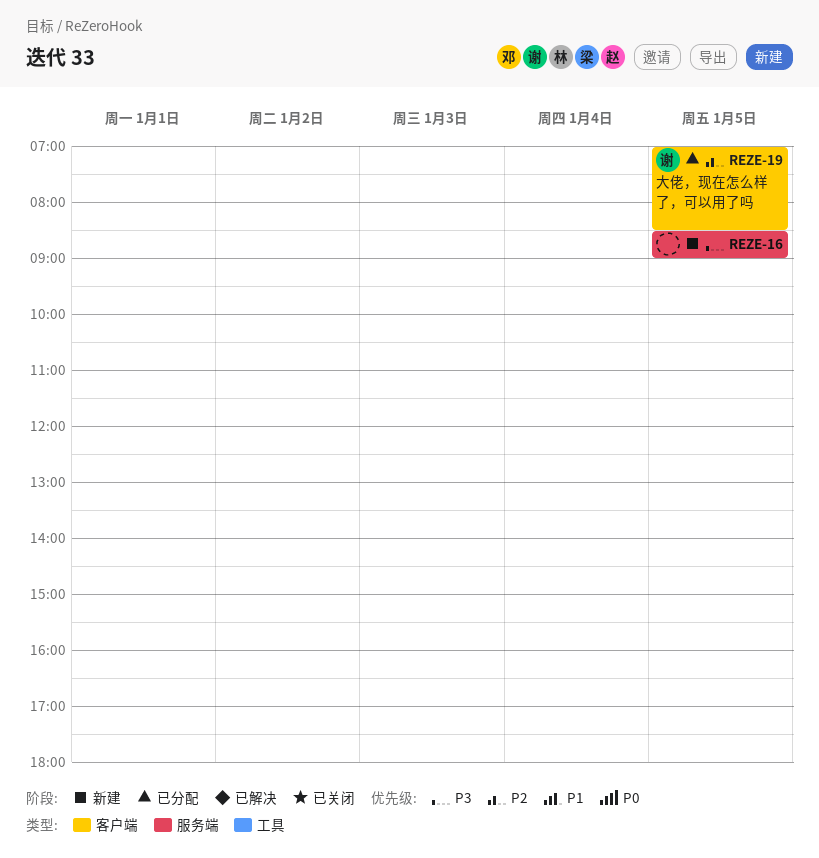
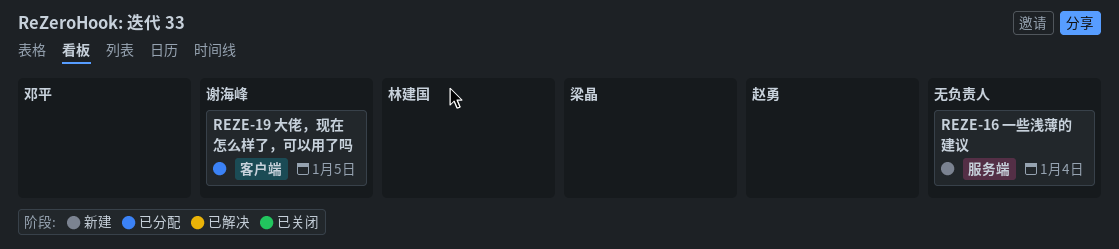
REZE-16, day: Jan 5 -> Jan 4

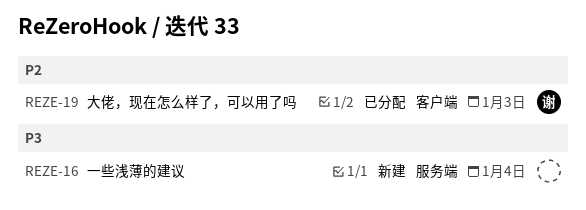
REZE-19, day: Jan 5 -> Jan 3

